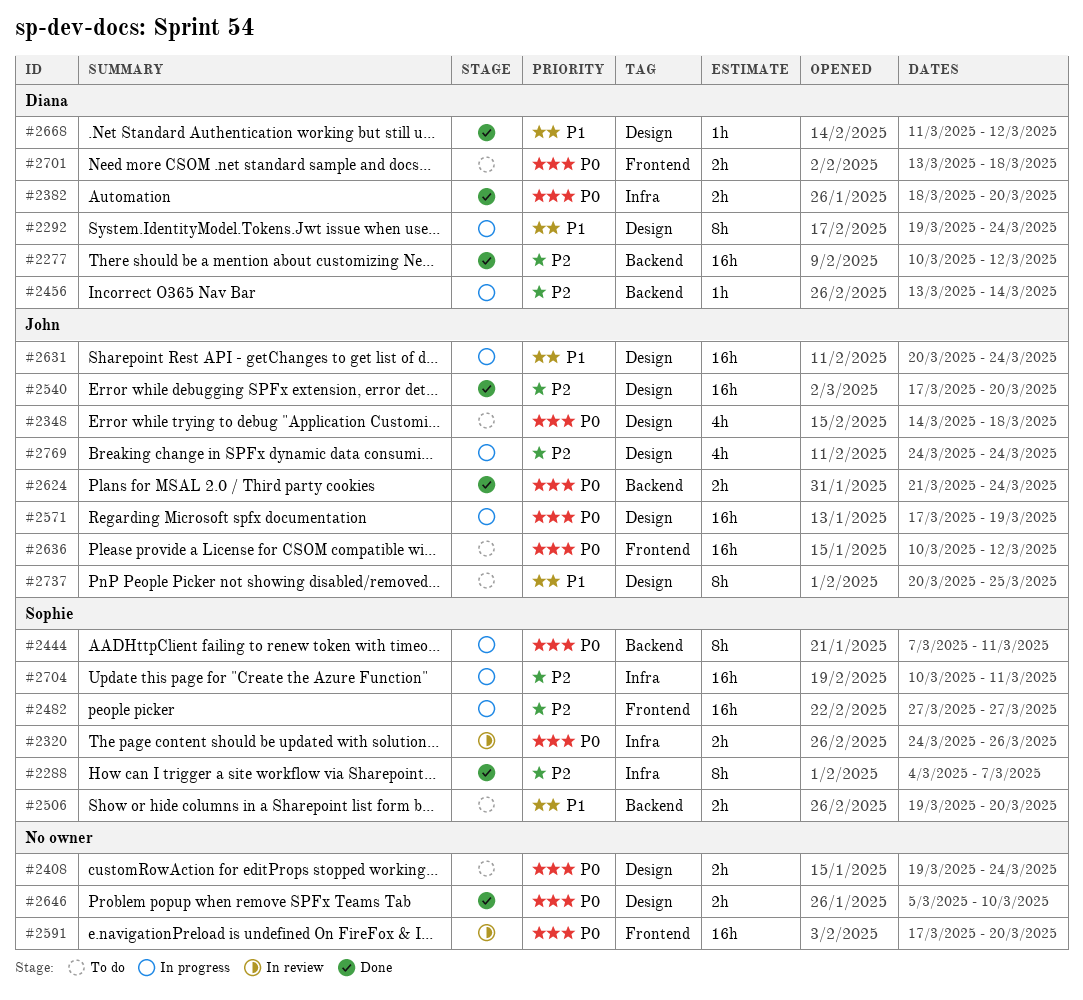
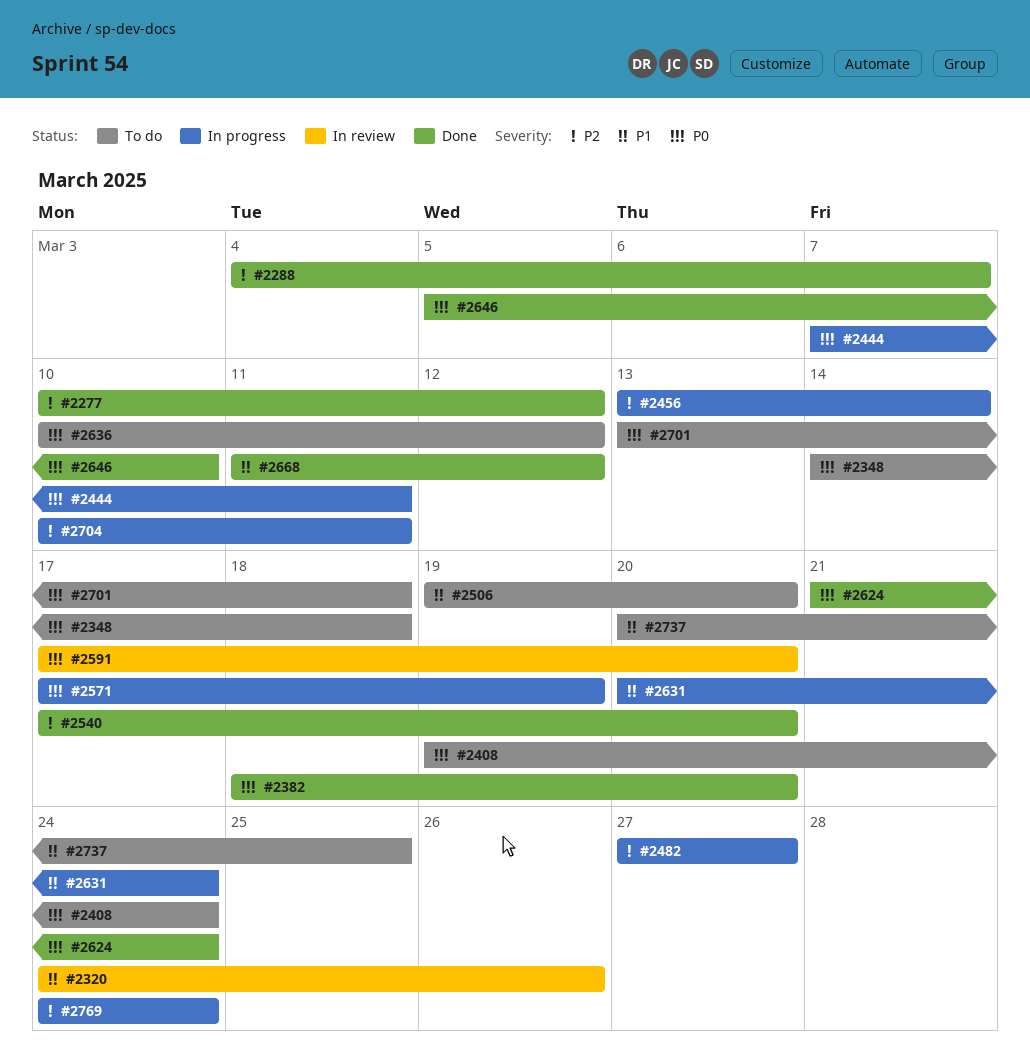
#2292: present -> none
#2320, priority: P0 -> P1

